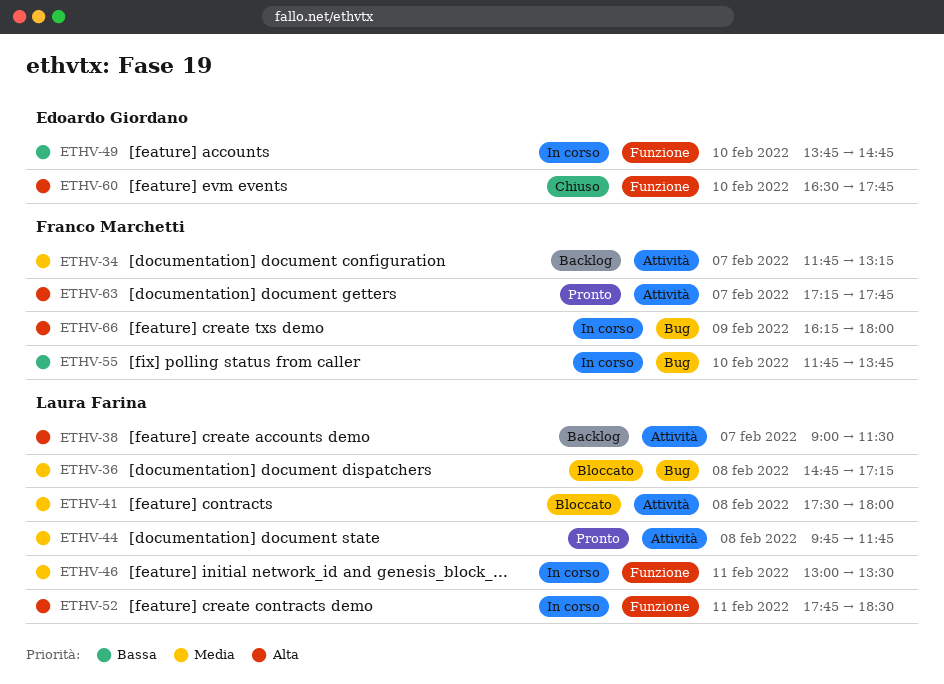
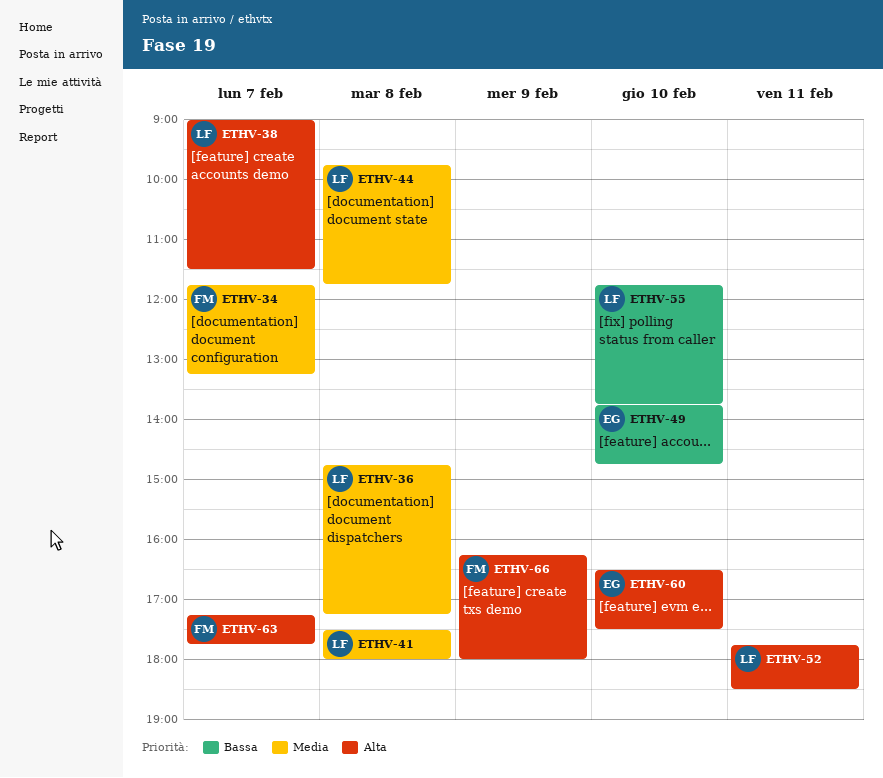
ETHV-46: present -> none
ETHV-55, owner: Franco Marchetti -> Laura Farina
ETHV-60, ends: 17:45 -> 17:30

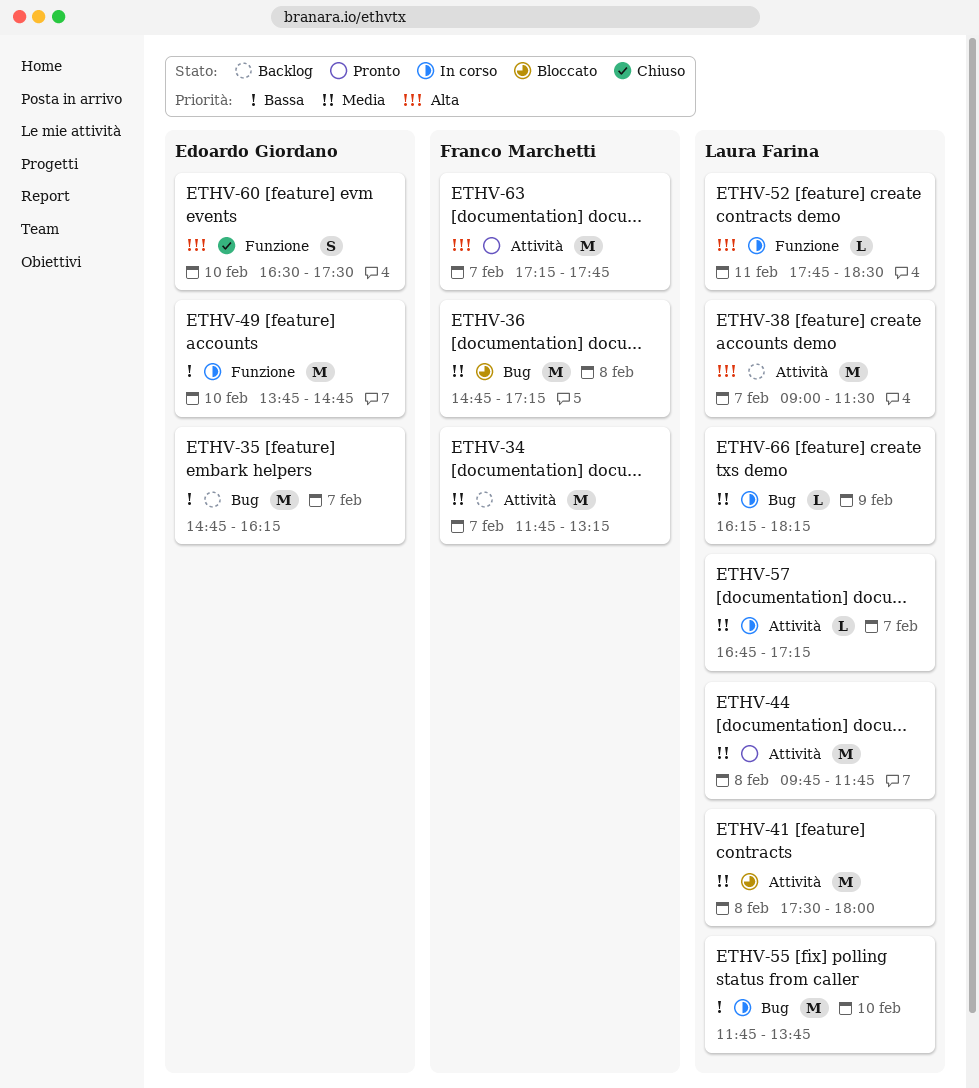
ETHV-35: none -> present
ETHV-36, owner: Laura Farina -> Franco Marchetti
ETHV-57: none -> present
ETHV-66, owner: Franco Marchetti -> Laura Farina
ETHV-66, priority: Alta -> Media
ETHV-66, ends: 18:00 -> 18:15

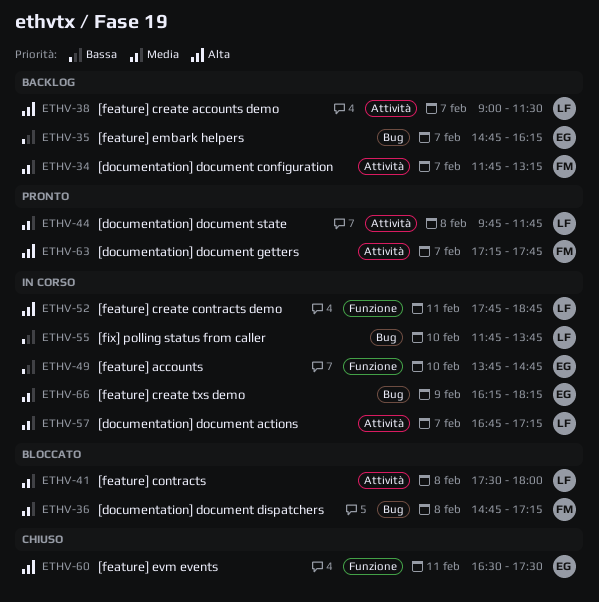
ETHV-52, ends: 18:30 -> 18:45
ETHV-60, day: Feb 10 -> Feb 11
ETHV-66, owner: Laura Farina -> Edoardo Giordano

